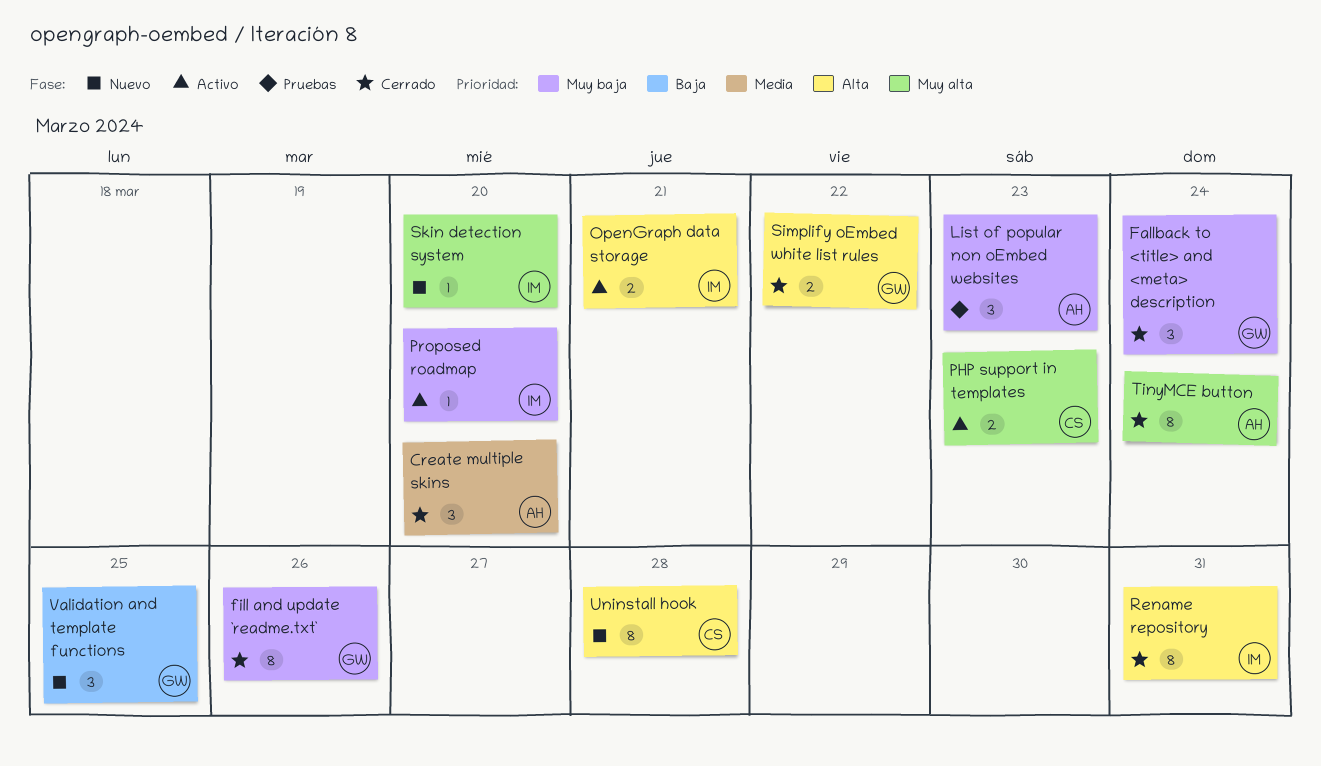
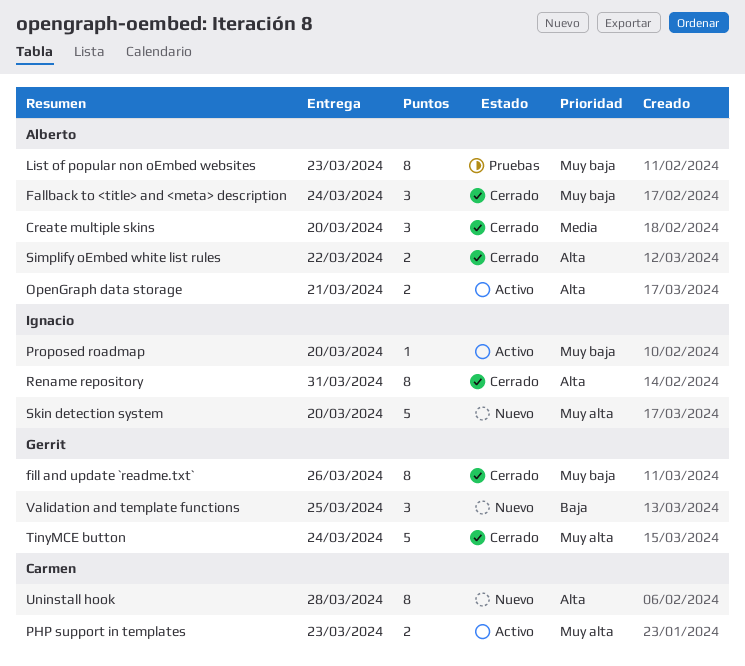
Fallback to <title> and <meta> description, owner: Gerrit -> Alberto
List of popular non oEmbed websites, estimate: 3 -> 8
OpenGraph data storage, owner: Ignacio -> Alberto
Simplify oEmbed white list rules, owner: Gerrit -> Alberto
Skin detection system, estimate: 1 -> 5
TinyMCE button, owner: Alberto -> Gerrit
TinyMCE button, estimate: 8 -> 5

